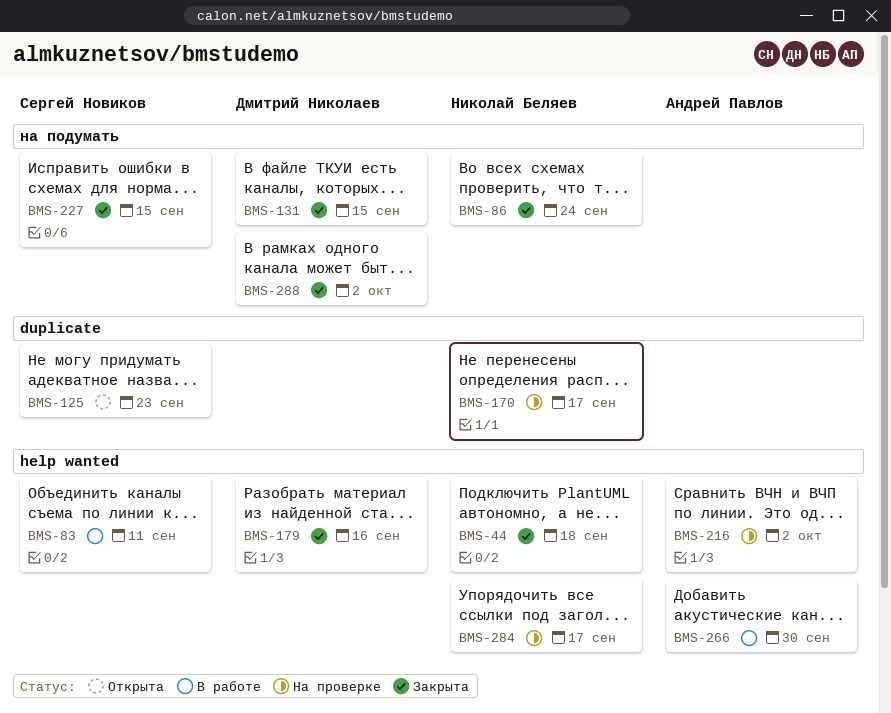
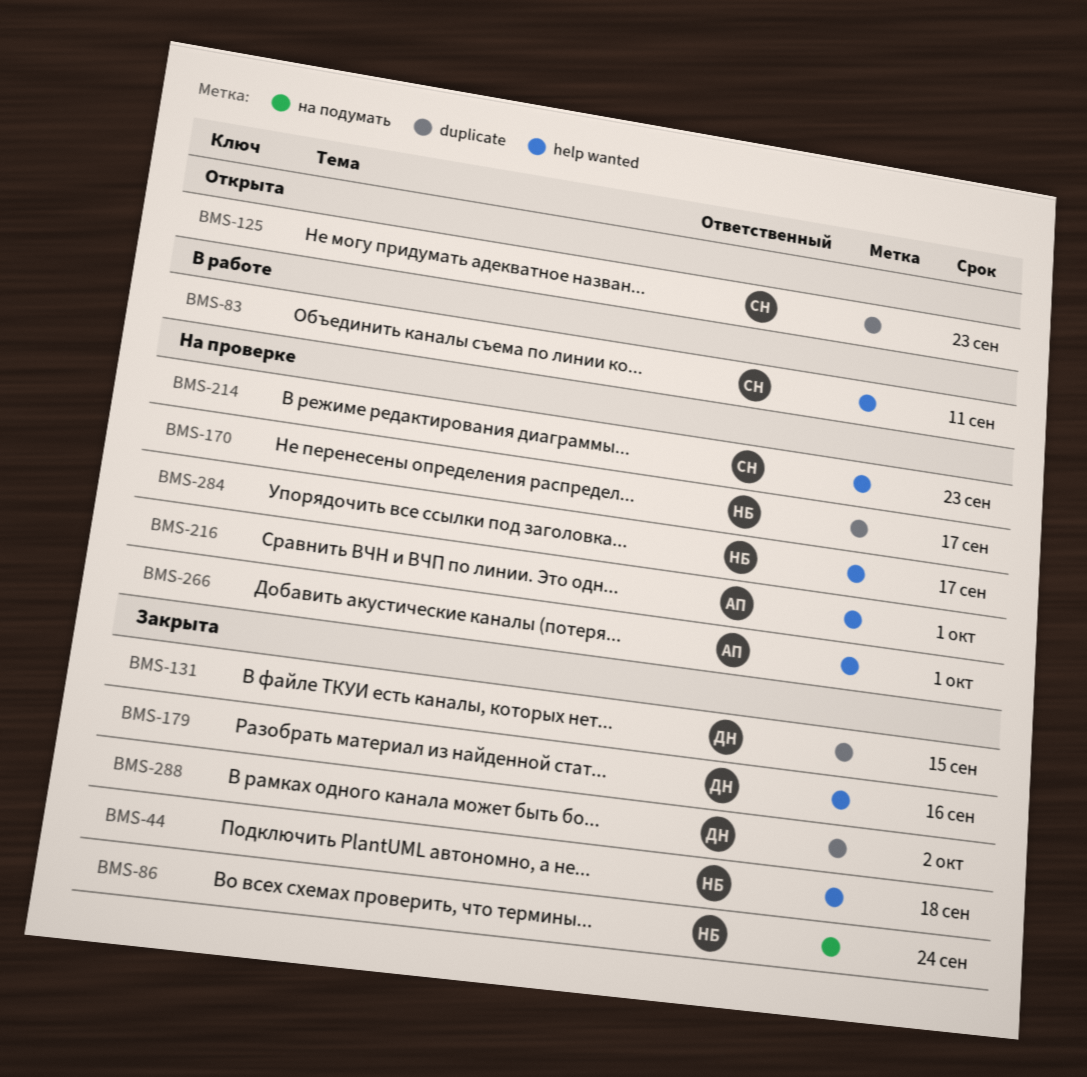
BMS-131, label: на подумать -> duplicate
BMS-214: none -> present
BMS-216, due: Oct 2 -> Oct 1
BMS-227: present -> none
BMS-266, status: В работе -> На проверке
BMS-266, due: Sep 30 -> Oct 1
BMS-288, label: на подумать -> duplicate

